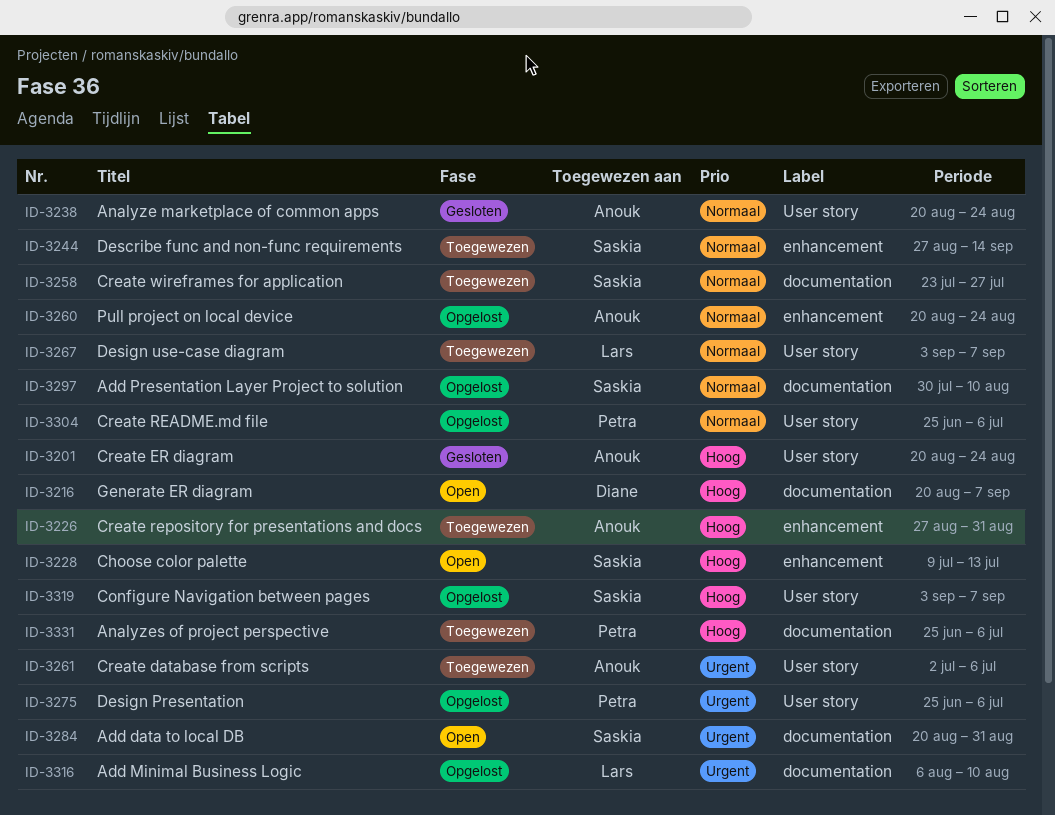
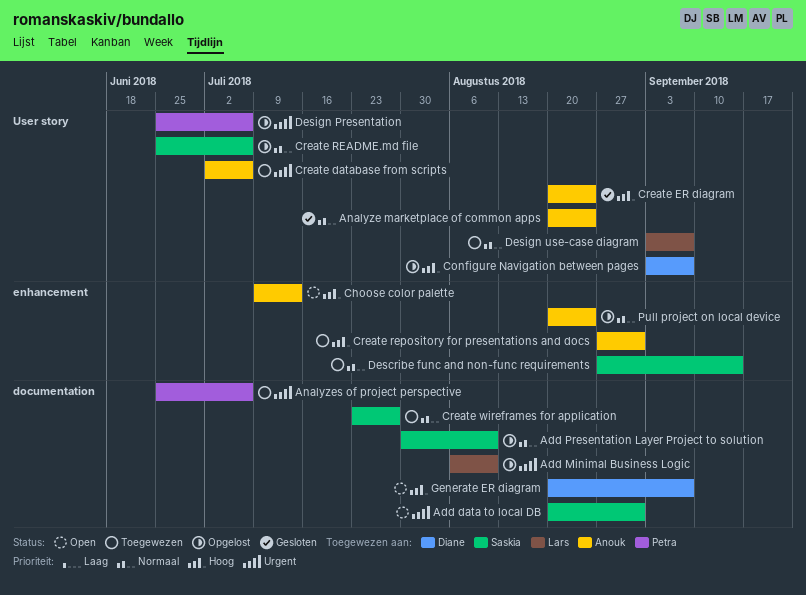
Analyzes of project perspective, priority: Hoog -> Urgent
Choose color palette, owner: Saskia -> Anouk
Configure Navigation between pages, owner: Saskia -> Diane
Create README.md file, owner: Petra -> Saskia

